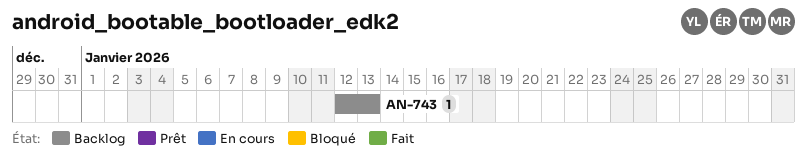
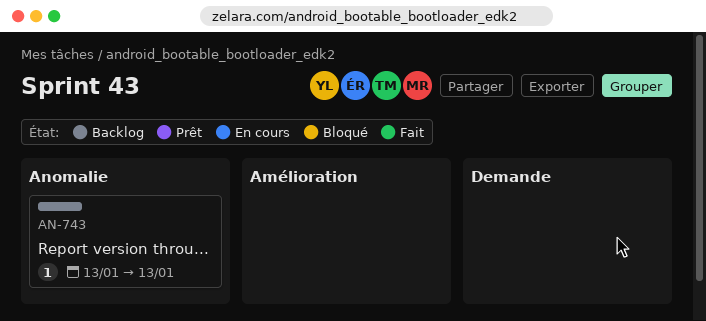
AN-743, start: Jan 12 -> Jan 13

